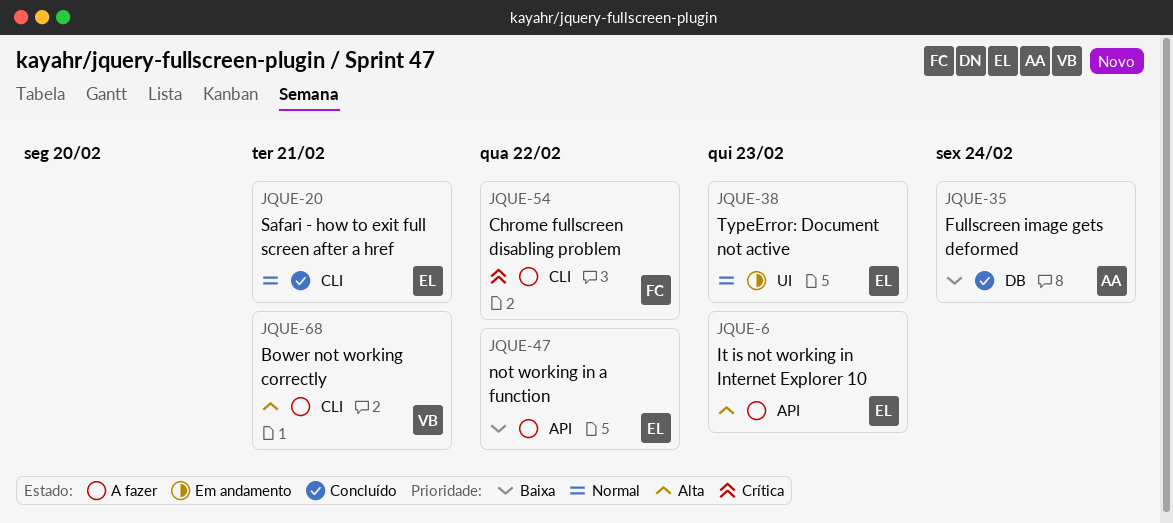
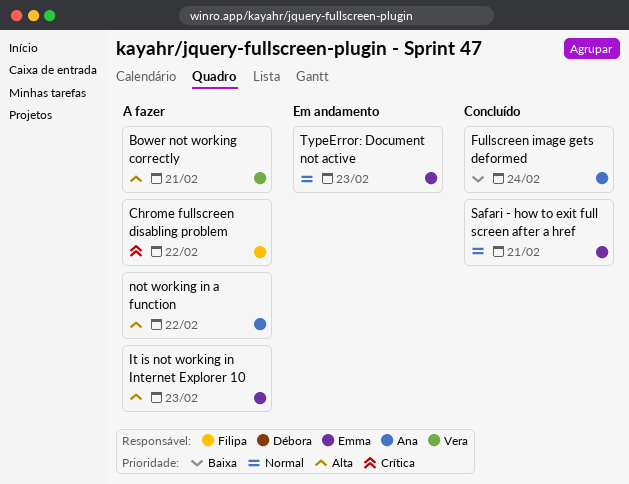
not working in a function, owner: Emma -> Ana
not working in a function, priority: Baixa -> Alta

